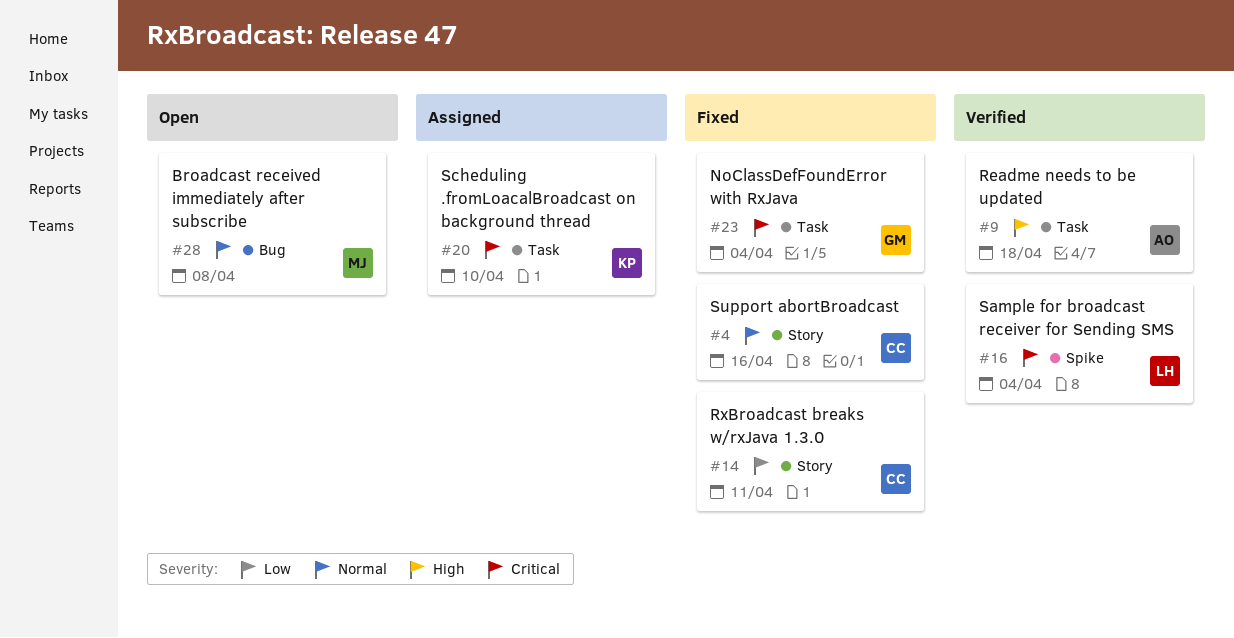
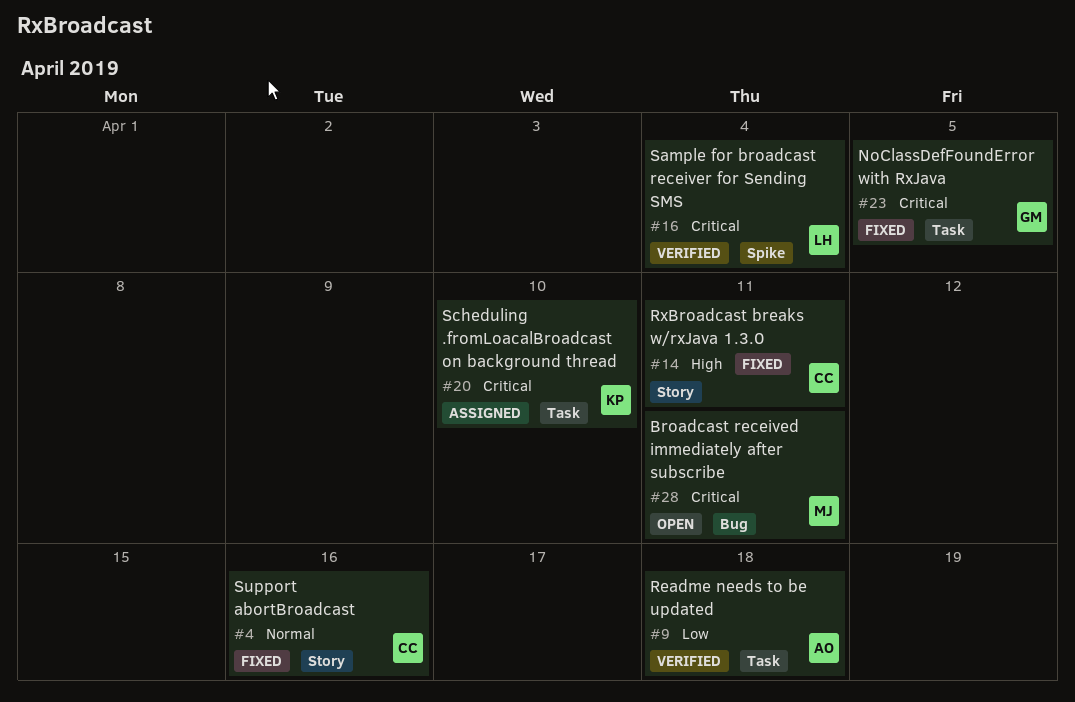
#9, priority: High -> Low
#14, priority: Low -> High
#23, due: Apr 4 -> Apr 5
#28, priority: Normal -> Critical
#28, due: Apr 8 -> Apr 11

